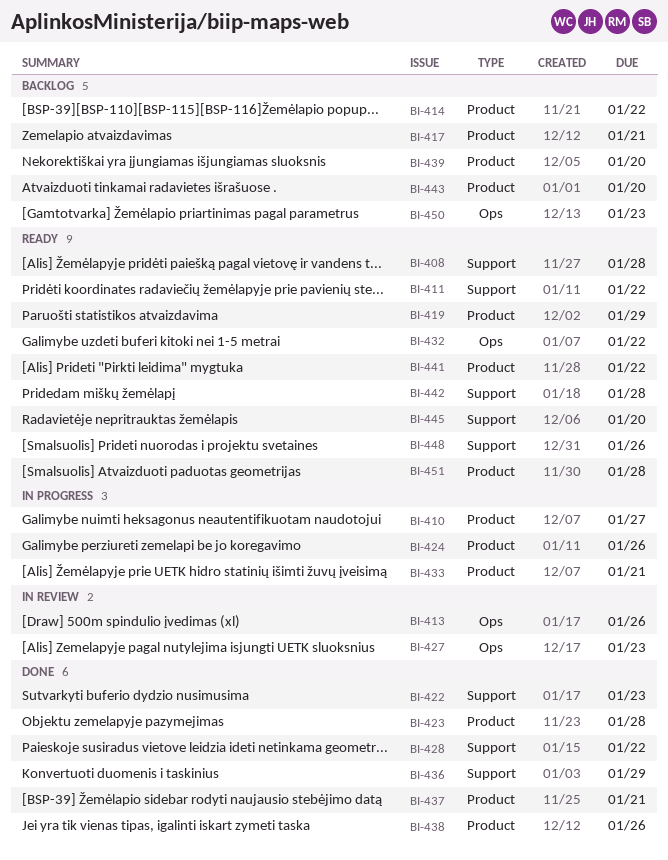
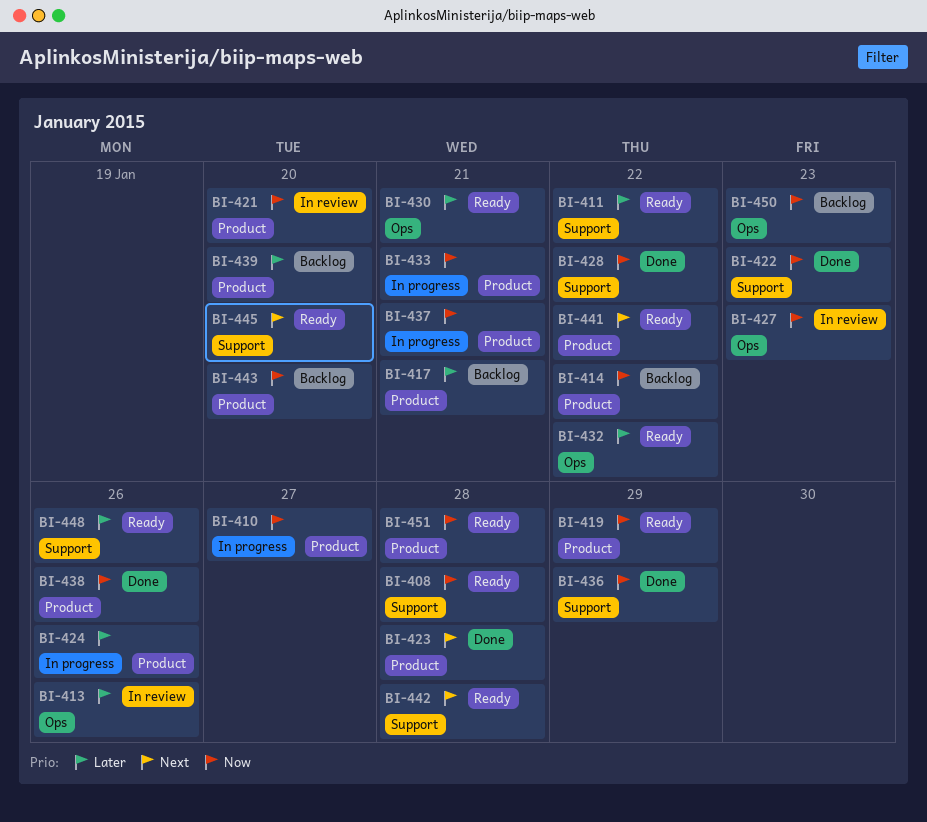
BI-421: none -> present
BI-430: none -> present
BI-437, status: Done -> In progress

